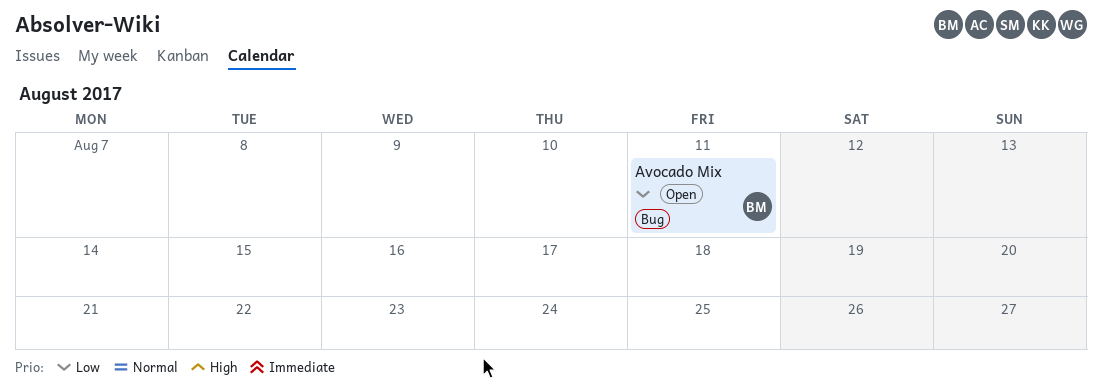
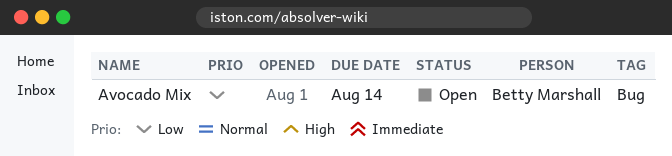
Avocado Mix, due: Aug 11 -> Aug 14

